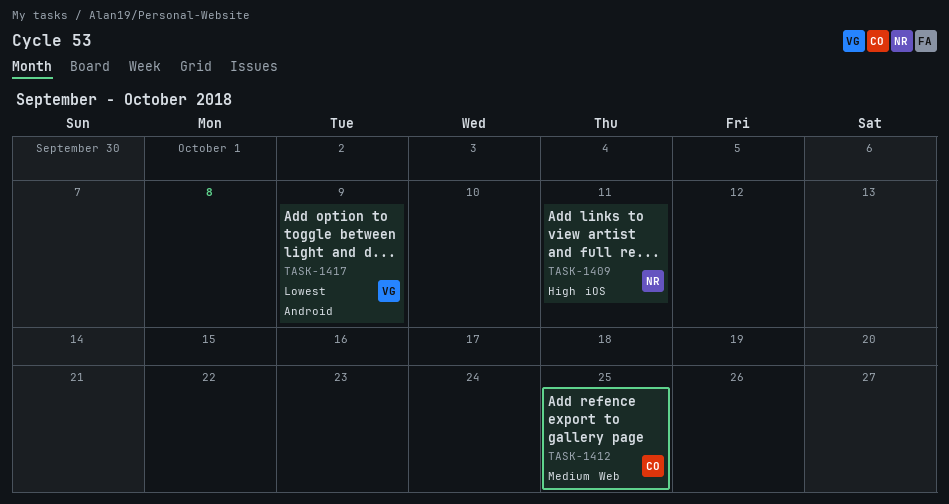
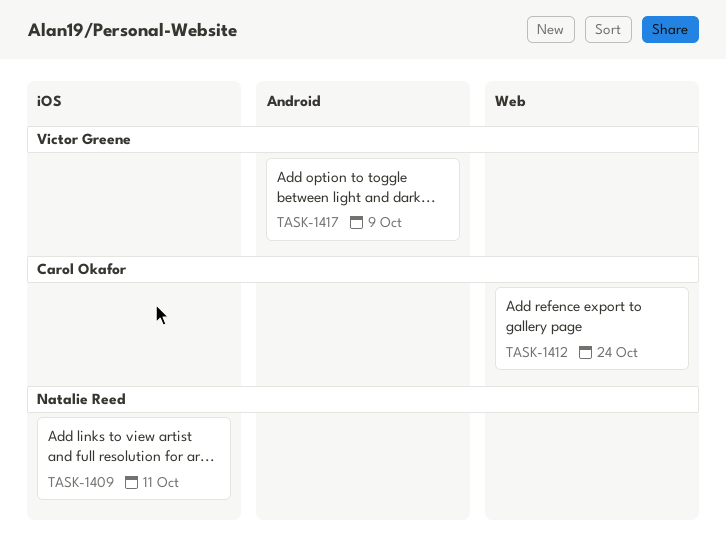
TASK-1412, due: Oct 25 -> Oct 24

